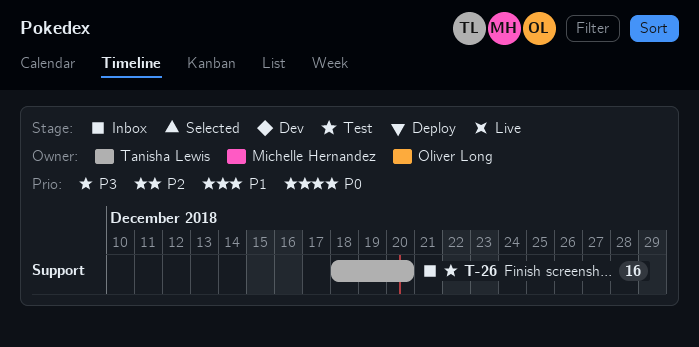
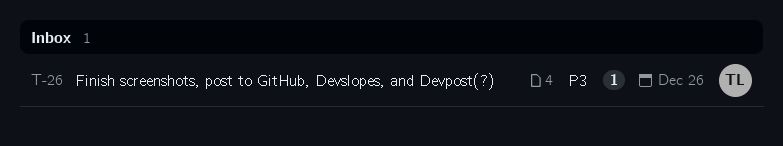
T-26, estimate: 16 -> 1
T-26, due: Dec 20 -> Dec 26

